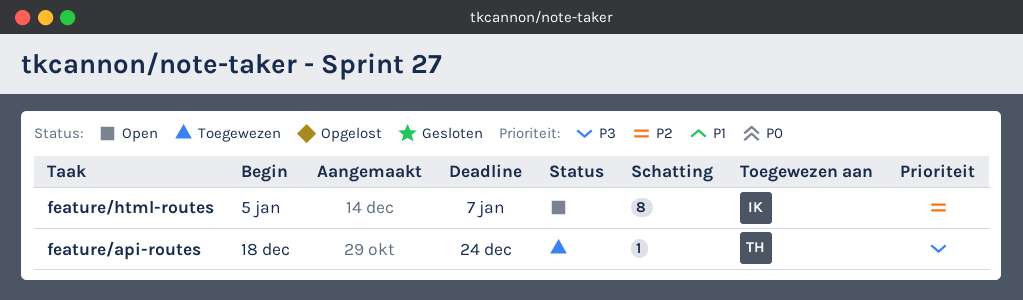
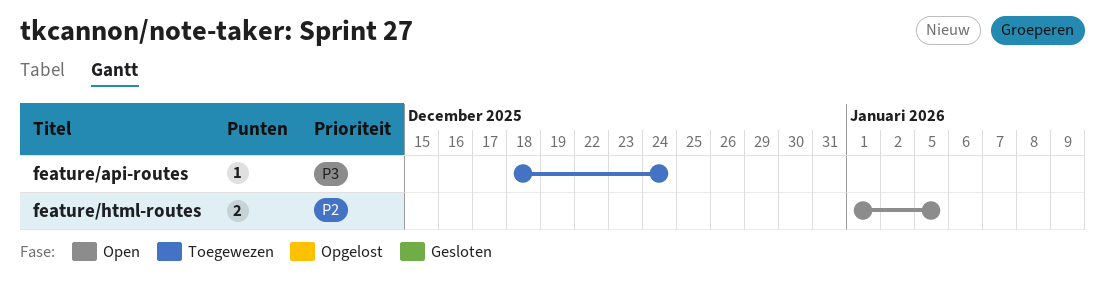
feature/html-routes, estimate: 8 -> 2
feature/html-routes, start: Jan 5 -> Jan 1
feature/html-routes, due: Jan 7 -> Jan 5

